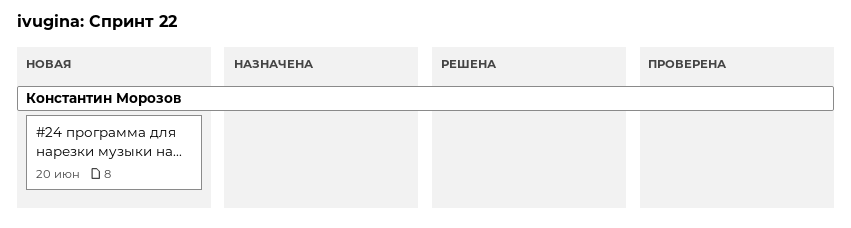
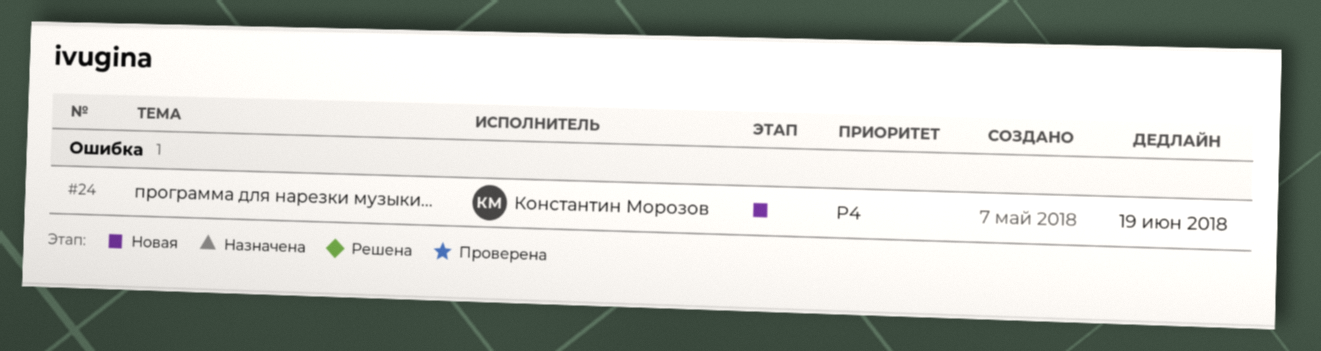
#24, due: Jun 20 -> Jun 19

